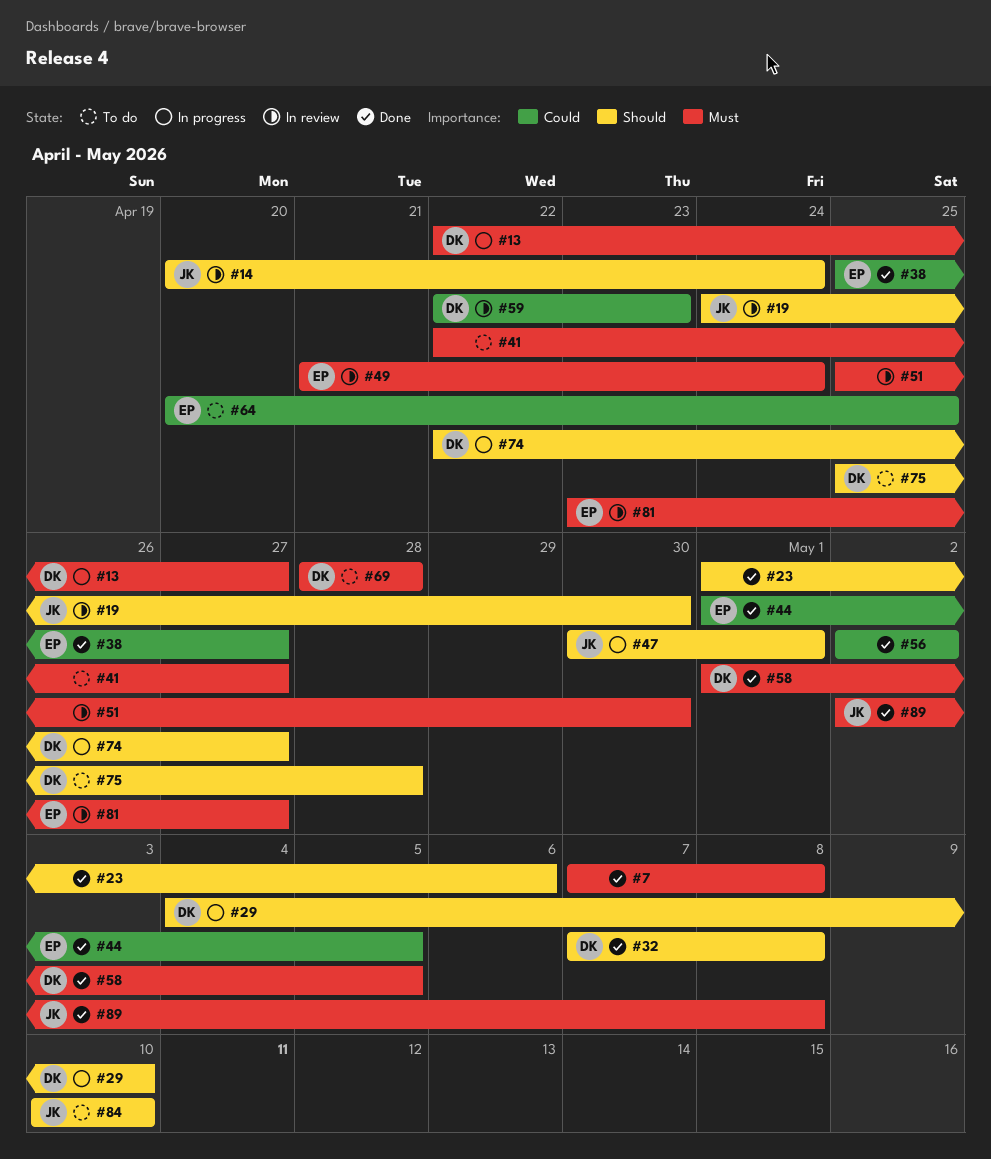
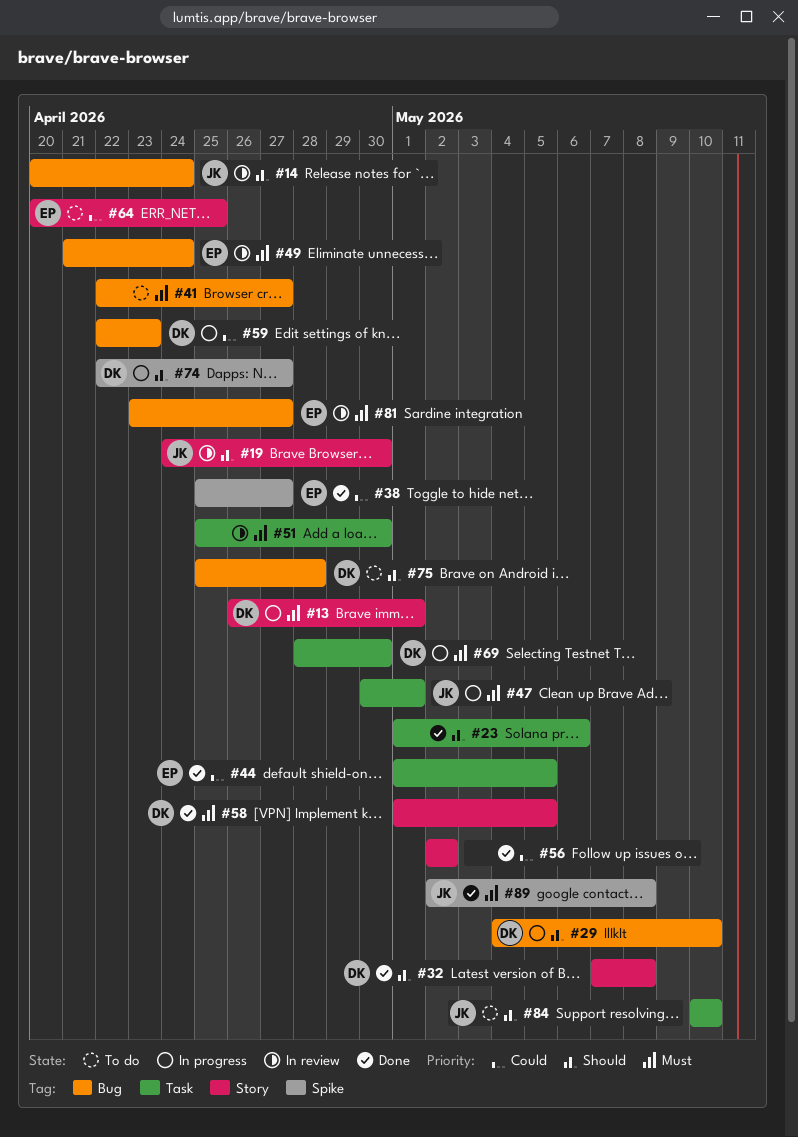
#7: present -> none
#13, start: Apr 22 -> Apr 26
#13, due: Apr 27 -> May 1
#47, priority: Should -> Must
#59, status: In review -> In progress
#69, status: To do -> In progress
#69, due: Apr 28 -> Apr 30

